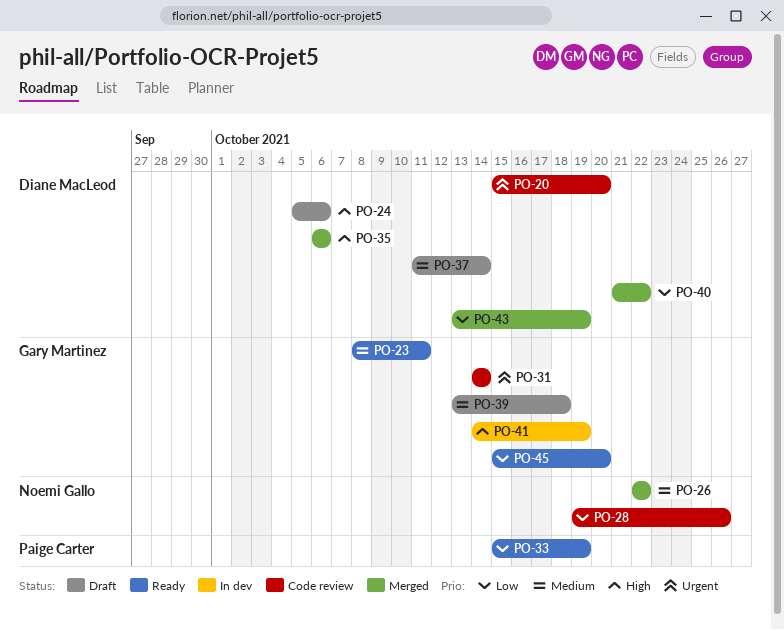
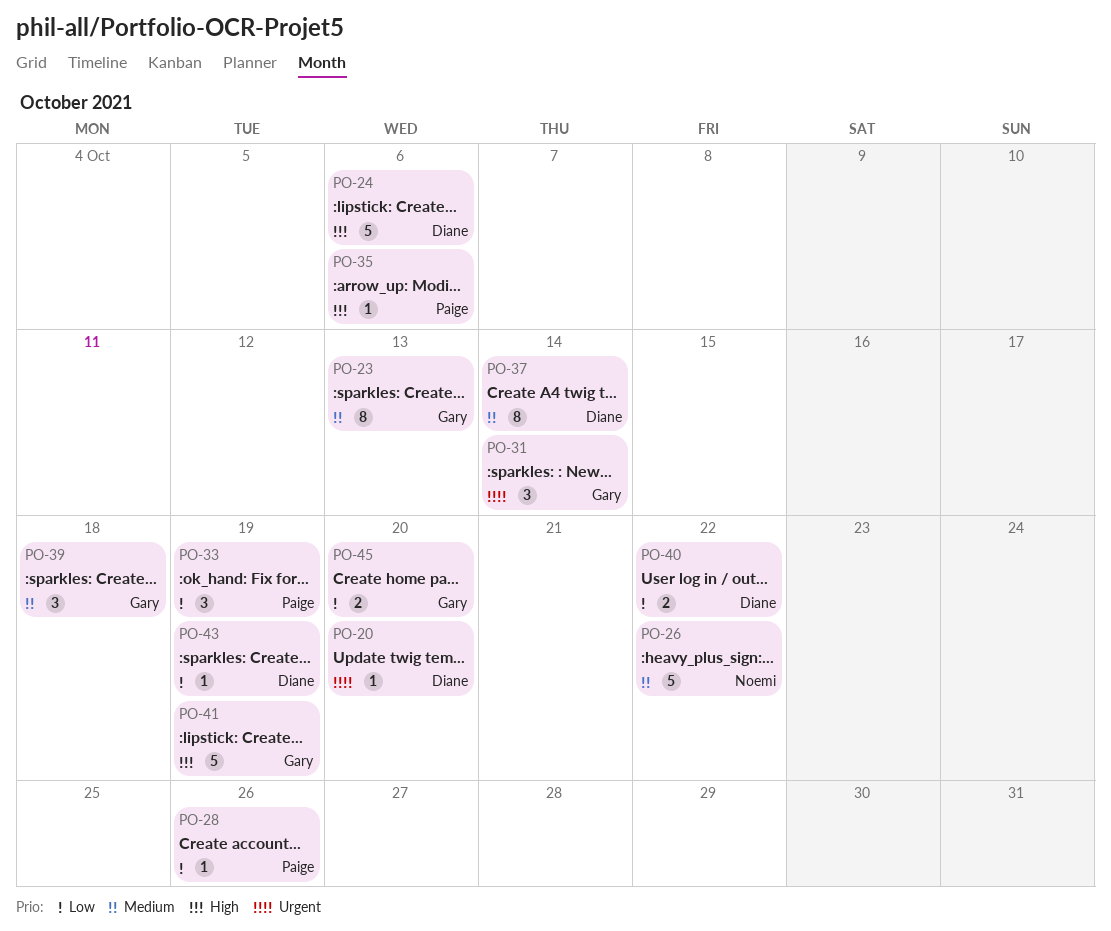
PO-23, due: Oct 11 -> Oct 13
PO-28, owner: Noemi Gallo -> Paige Carter
PO-35, owner: Diane MacLeod -> Paige Carter

